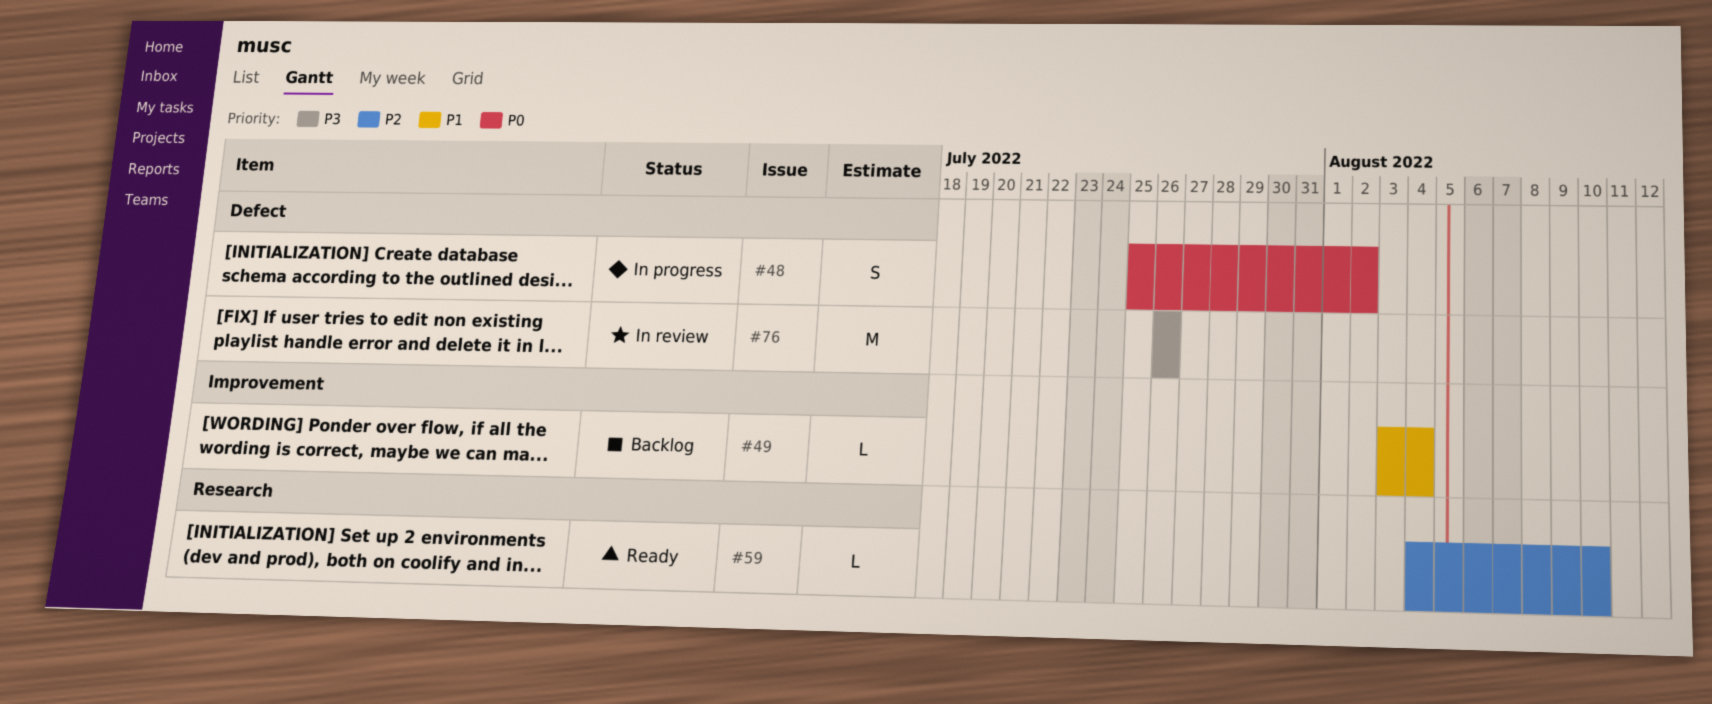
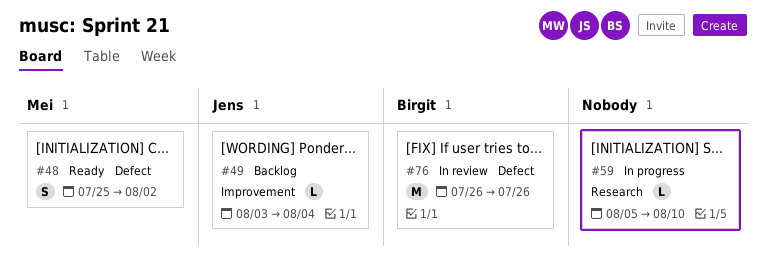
#48, status: In progress -> Ready
#59, status: Ready -> In progress
#59, start: Aug 4 -> Aug 5

